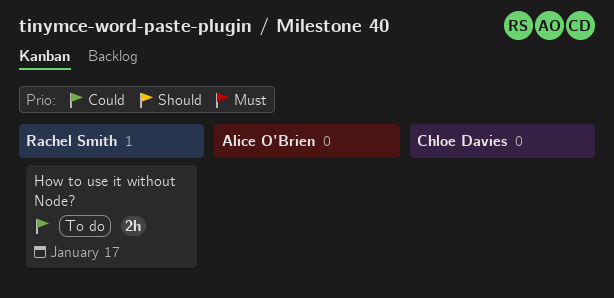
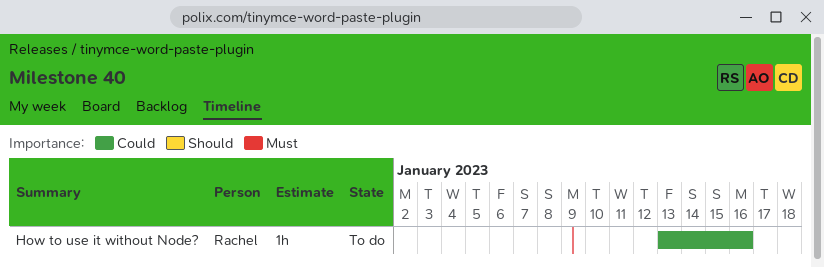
How to use it without Node?, estimate: 2h -> 1h
How to use it without Node?, due: Jan 17 -> Jan 16

